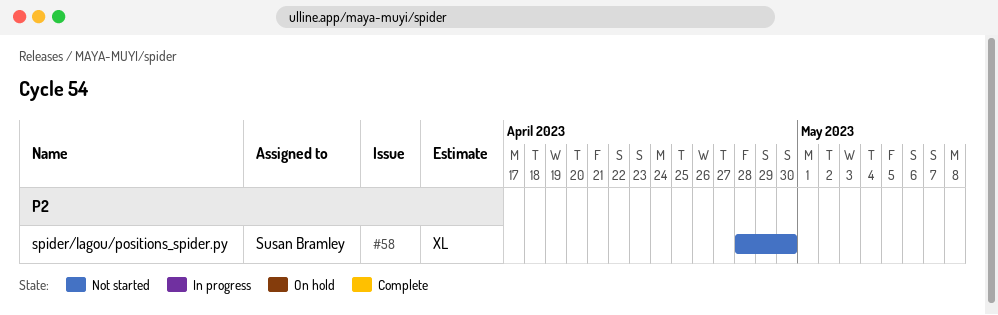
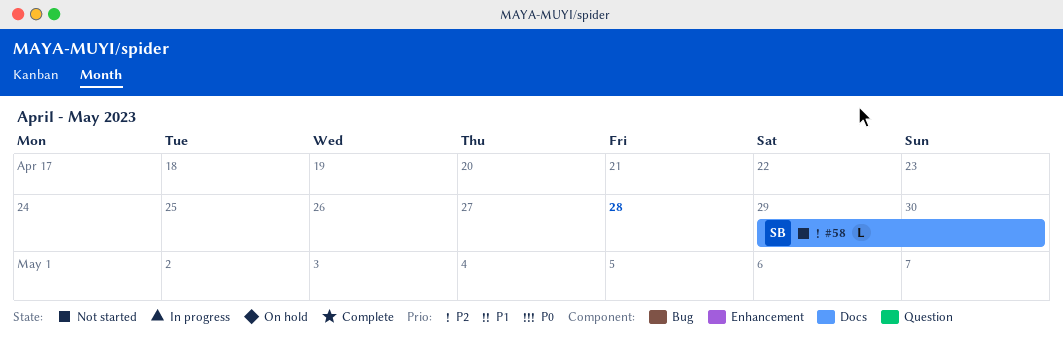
#58, estimate: XL -> L
#58, start: Apr 28 -> Apr 29

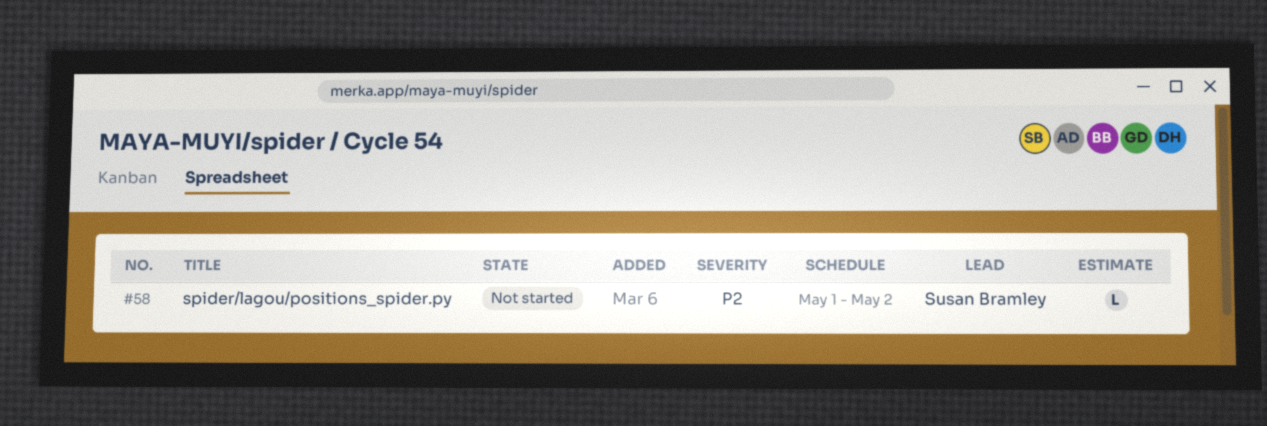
#58, start: Apr 29 -> May 1
#58, due: Apr 30 -> May 2

